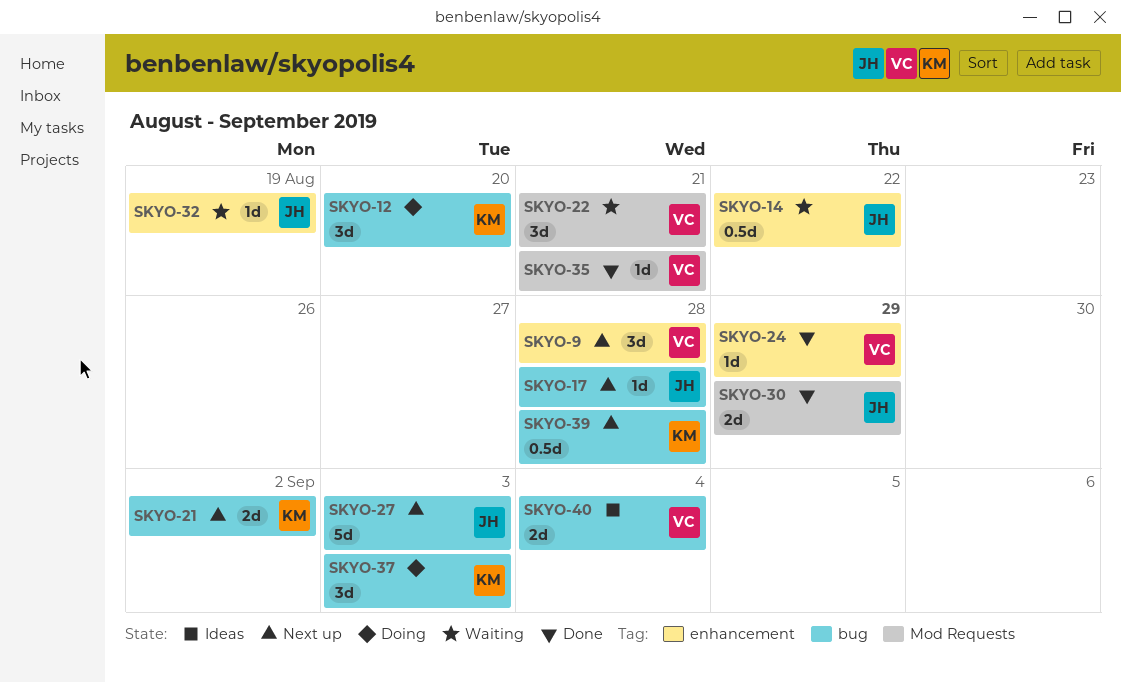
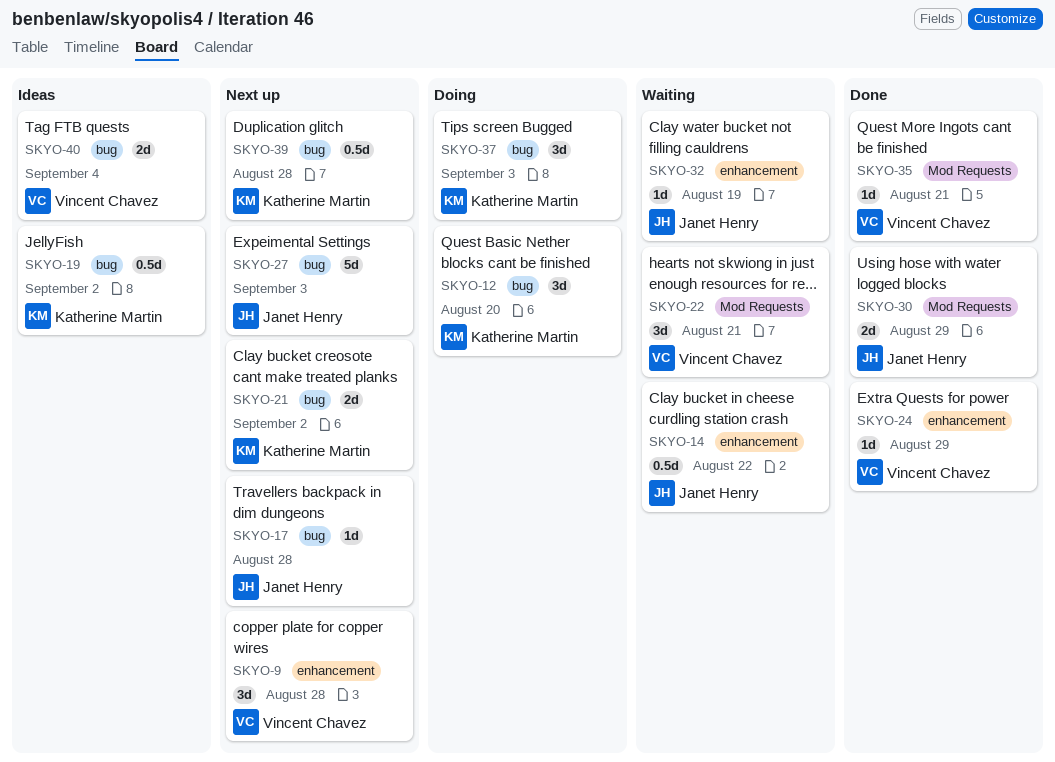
SKYO-19: none -> present

